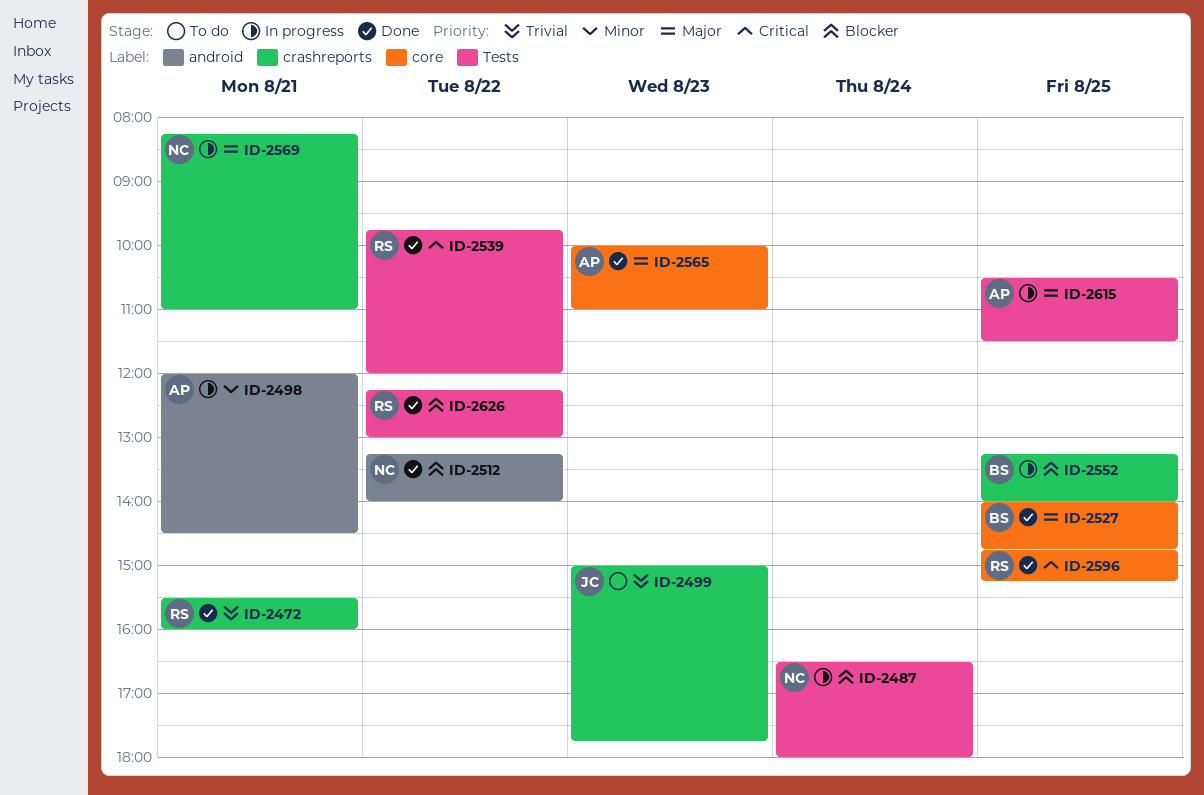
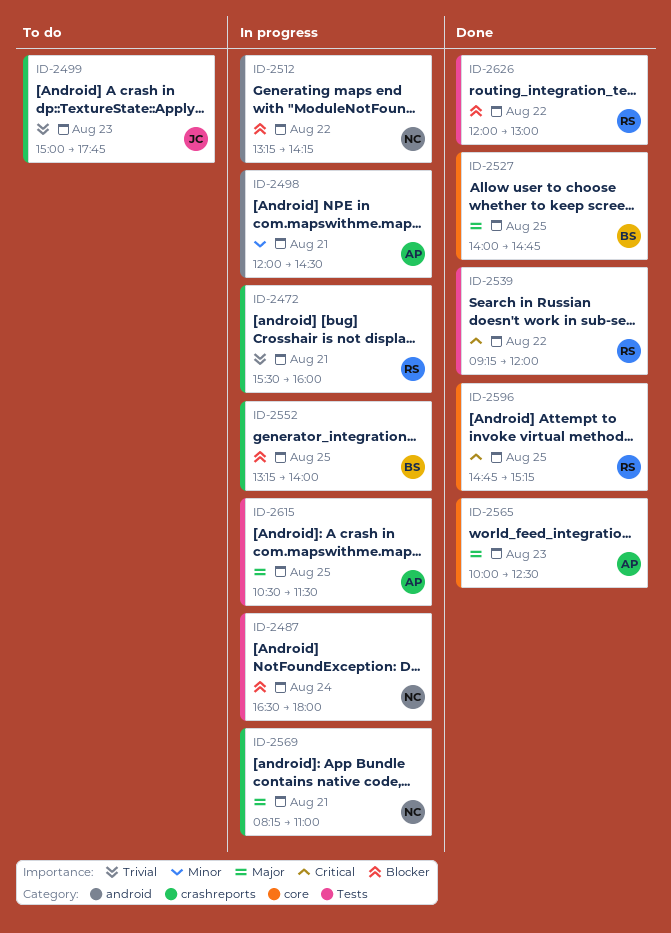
ID-2472, status: Done -> In progress
ID-2512, status: Done -> In progress
ID-2512, ends: 14:00 -> 14:15
ID-2539, begins: 09:45 -> 09:15
ID-2565, ends: 11:00 -> 12:30
ID-2626, begins: 12:15 -> 12:00

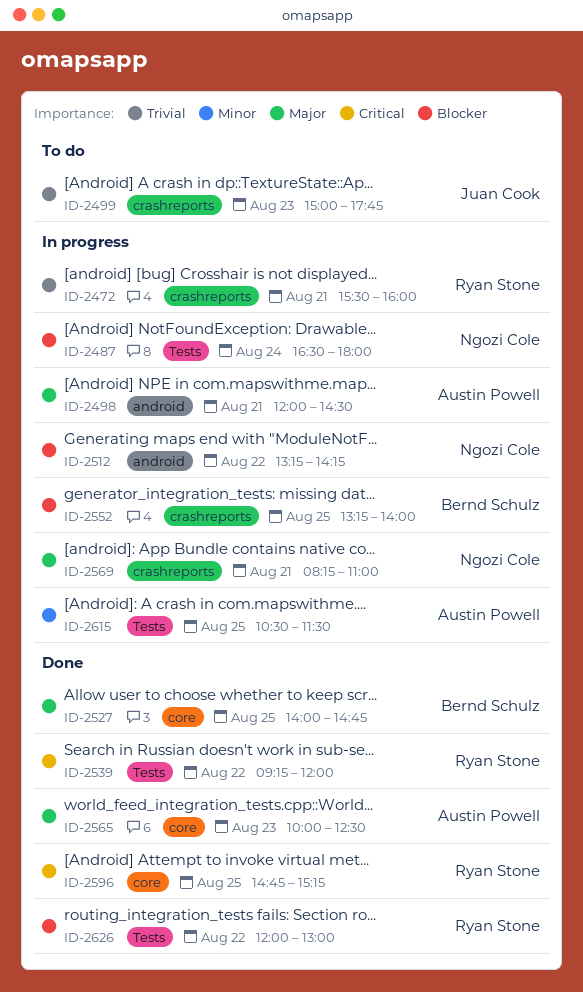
ID-2498, priority: Minor -> Major
ID-2615, priority: Major -> Minor

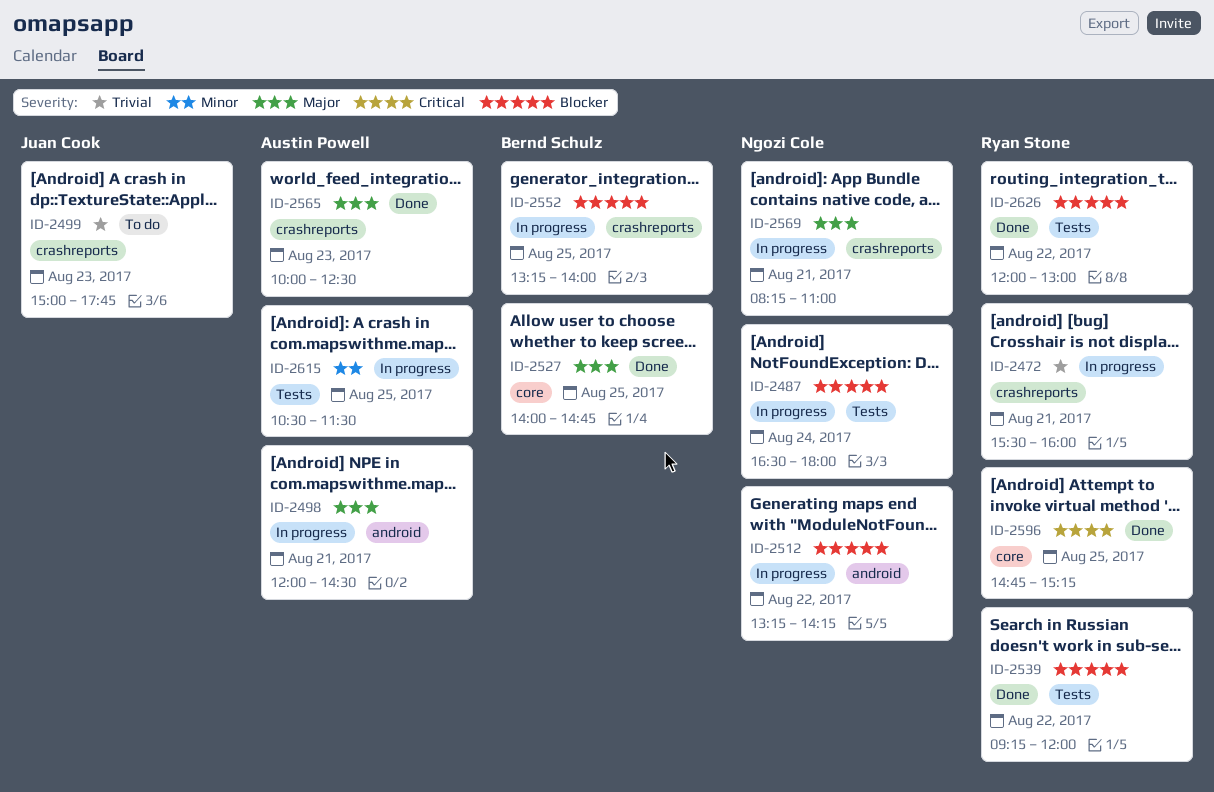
ID-2539, priority: Critical -> Blocker
ID-2565, label: core -> crashreports

